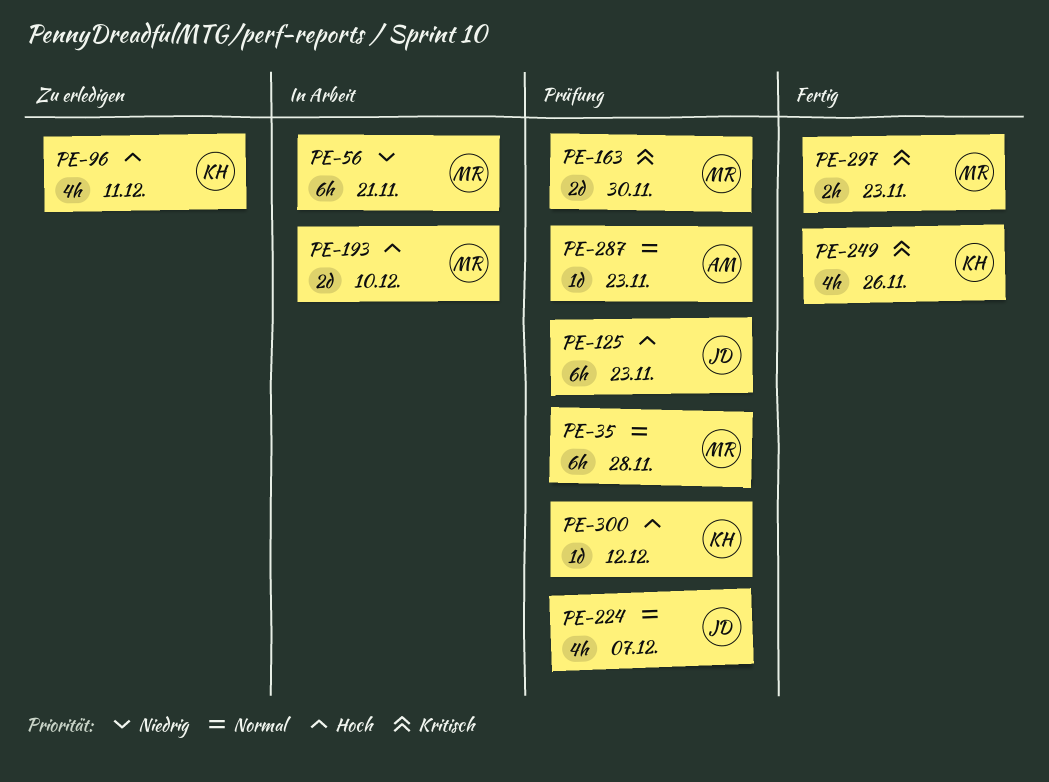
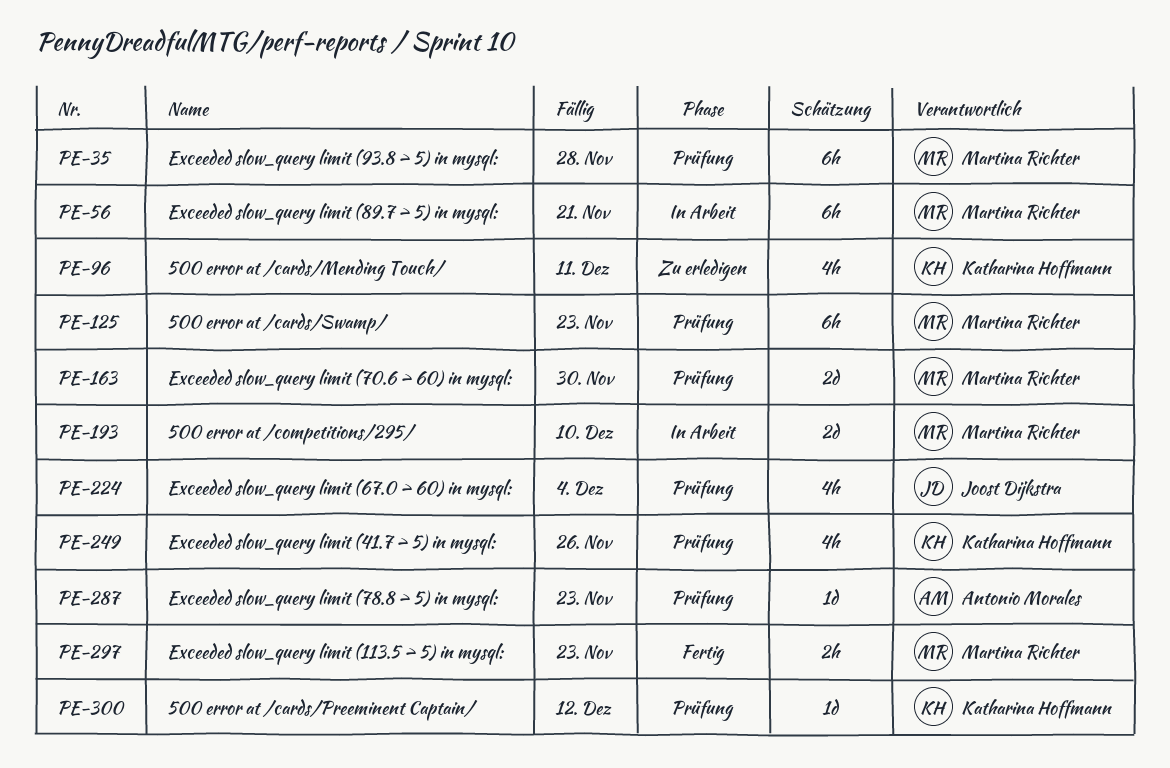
PE-125, owner: Joost Dijkstra -> Martina Richter
PE-224, due: Dec 7 -> Dec 4
PE-249, status: Fertig -> Prüfung

